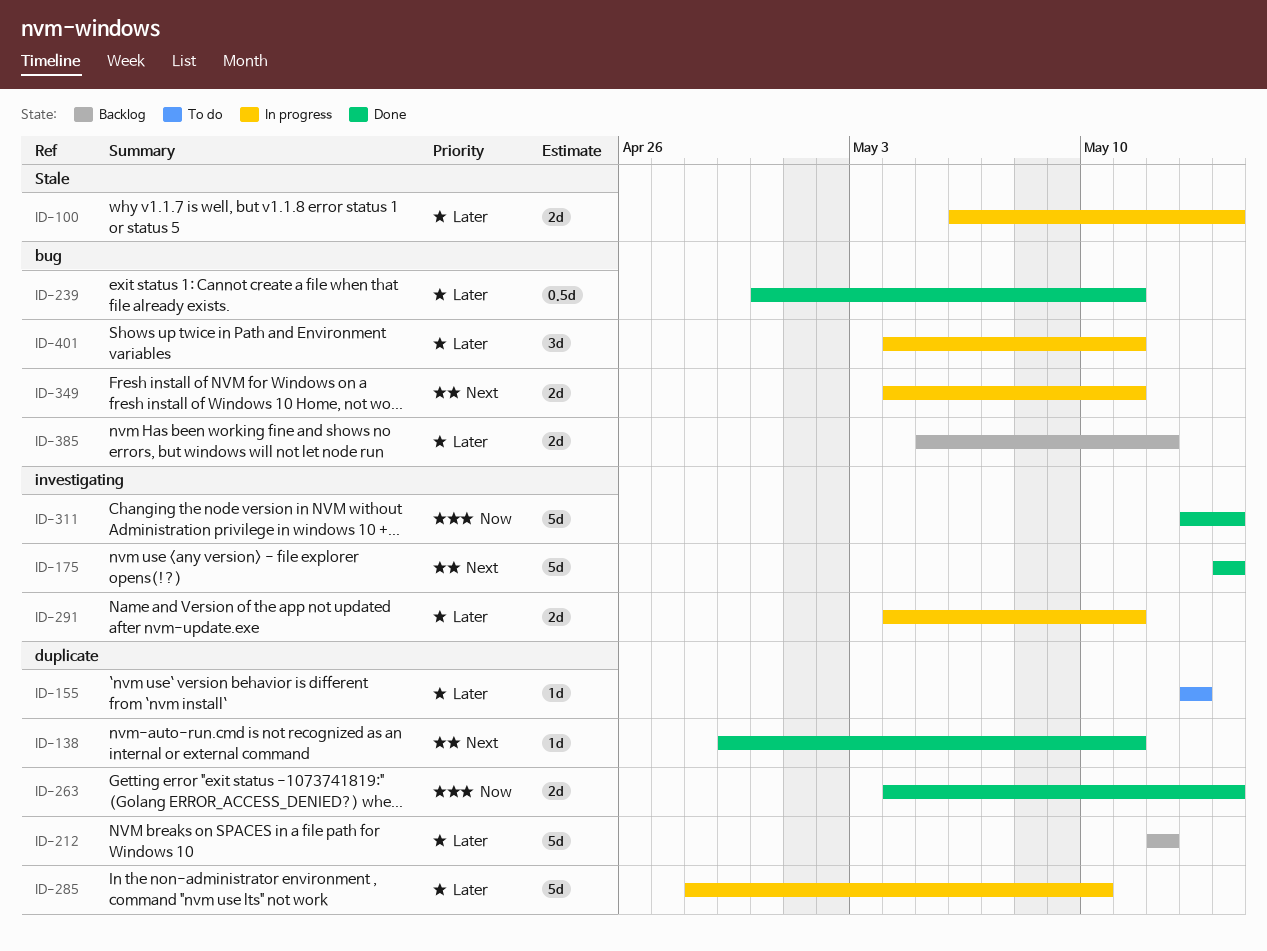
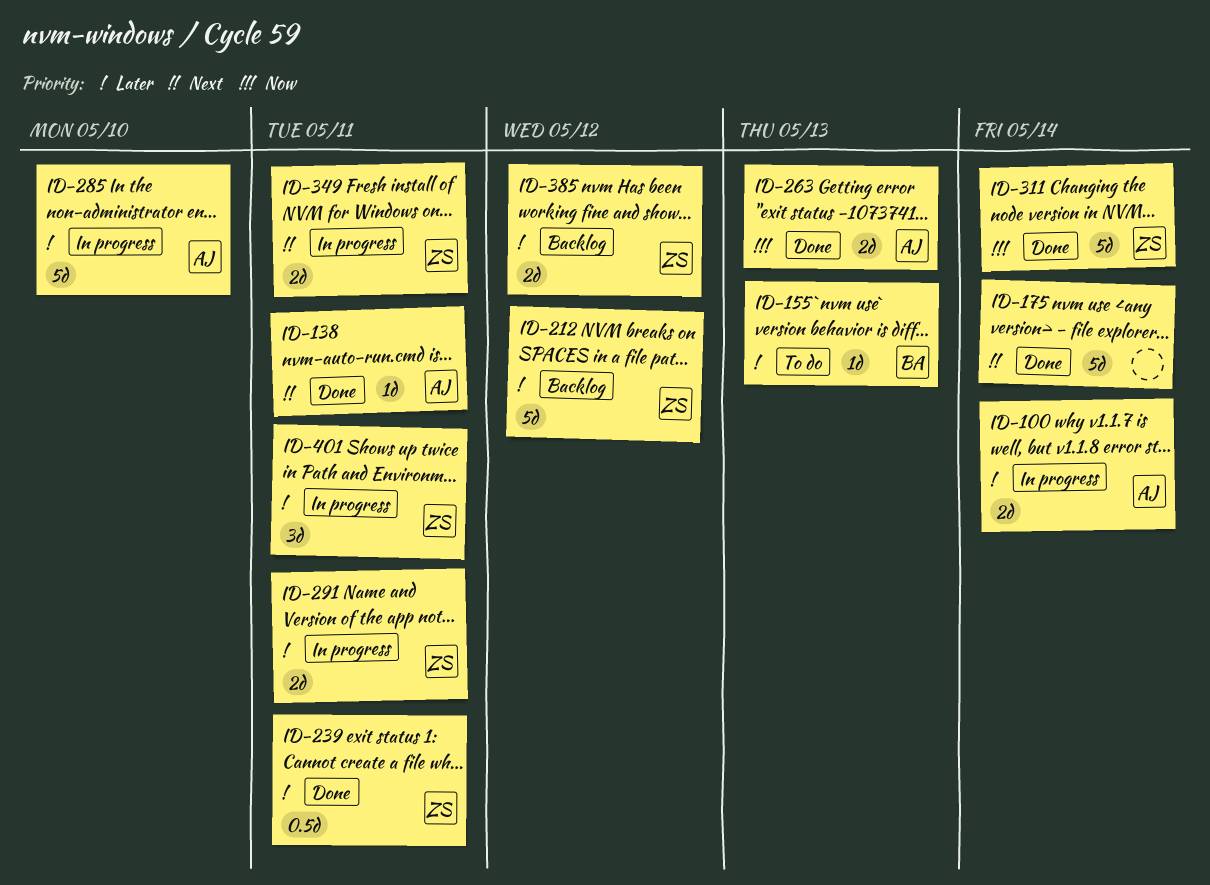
ID-263, due: May 14 -> May 13

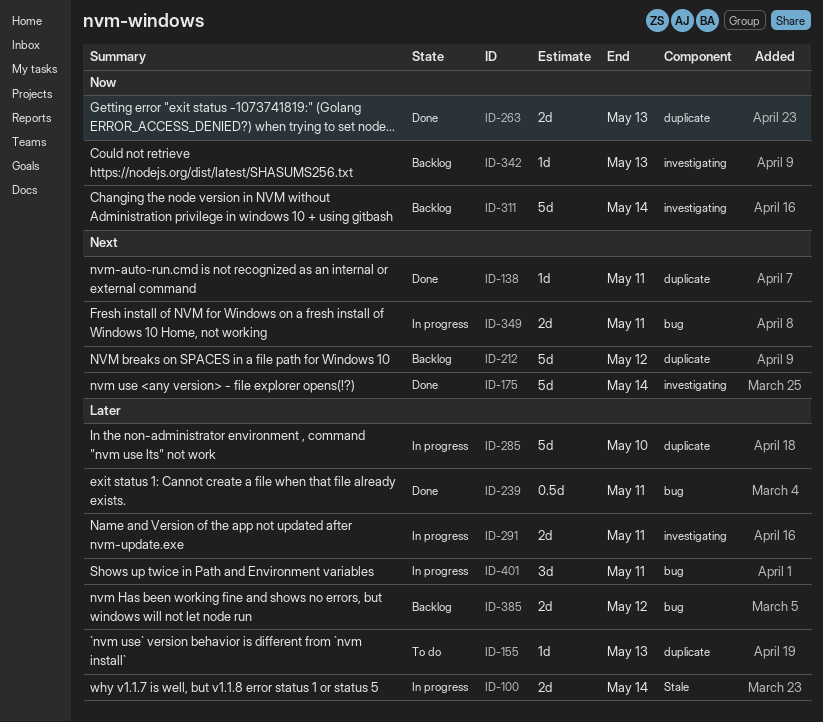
ID-212, priority: Later -> Next
ID-311, status: Done -> Backlog
ID-342: none -> present

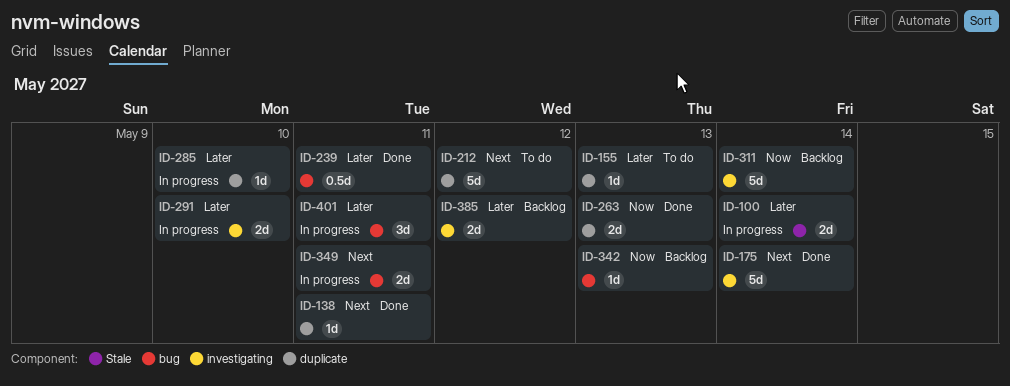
ID-212, status: Backlog -> To do
ID-285, estimate: 5d -> 1d
ID-291, due: May 11 -> May 10
ID-342, label: investigating -> bug
ID-385, label: bug -> investigating

